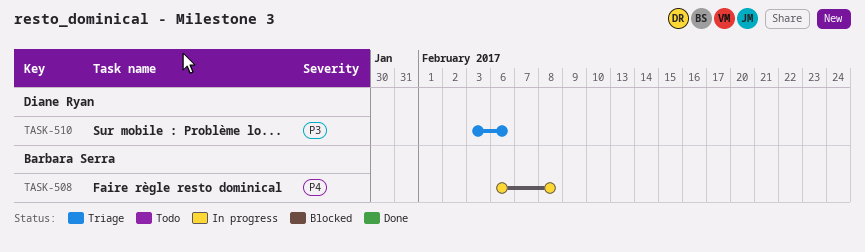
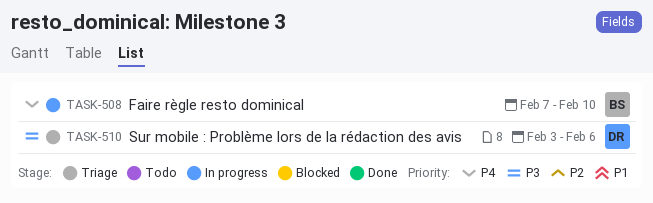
TASK-508, start: Feb 6 -> Feb 7
TASK-508, due: Feb 8 -> Feb 10

